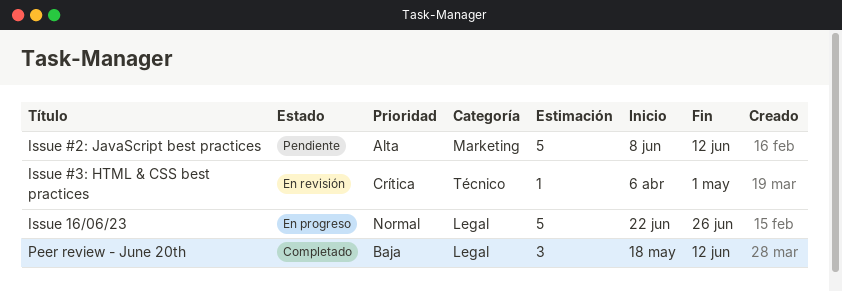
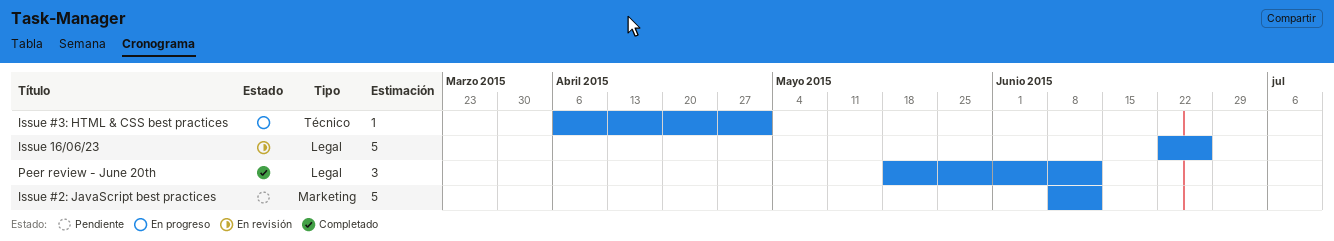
Issue #3: HTML & CSS best practices, status: En revisión -> En progreso
Issue 16/06/23, status: En progreso -> En revisión

